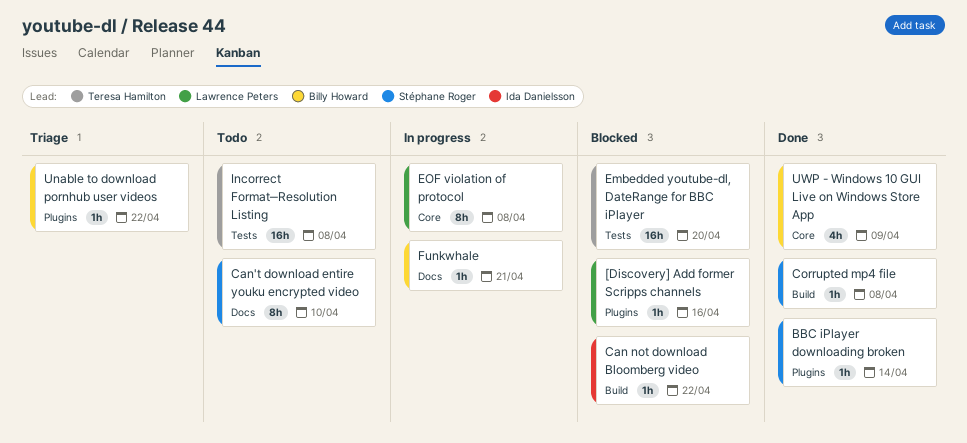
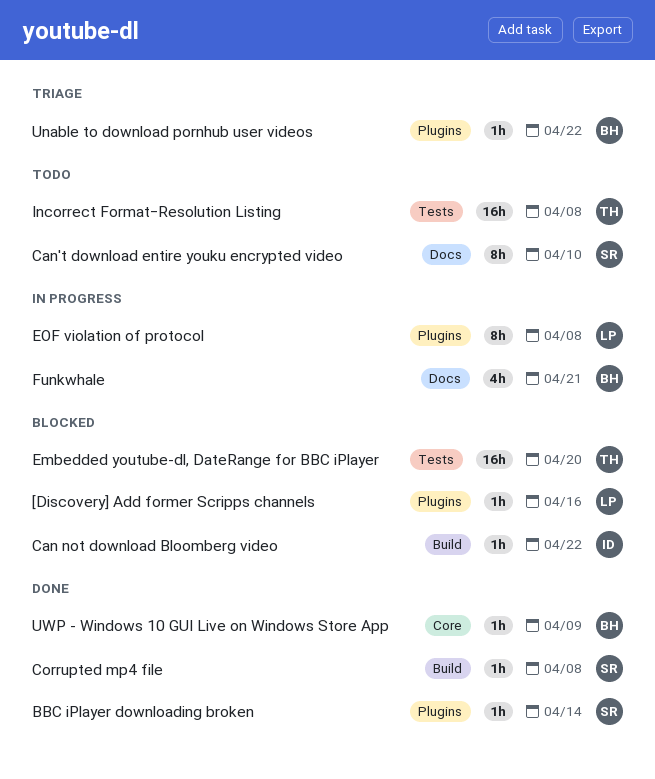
EOF violation of protocol, label: Core -> Plugins
Funkwhale, estimate: 1h -> 4h
UWP - Windows 10 GUI Live on Windows Store App, estimate: 4h -> 1h

